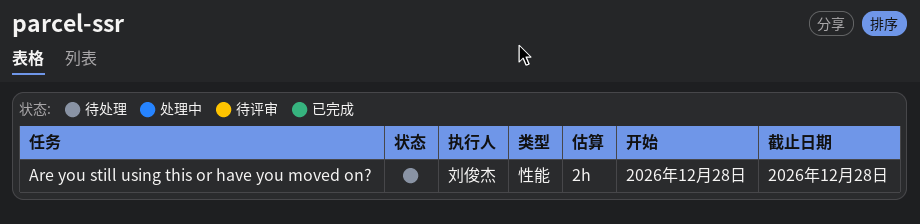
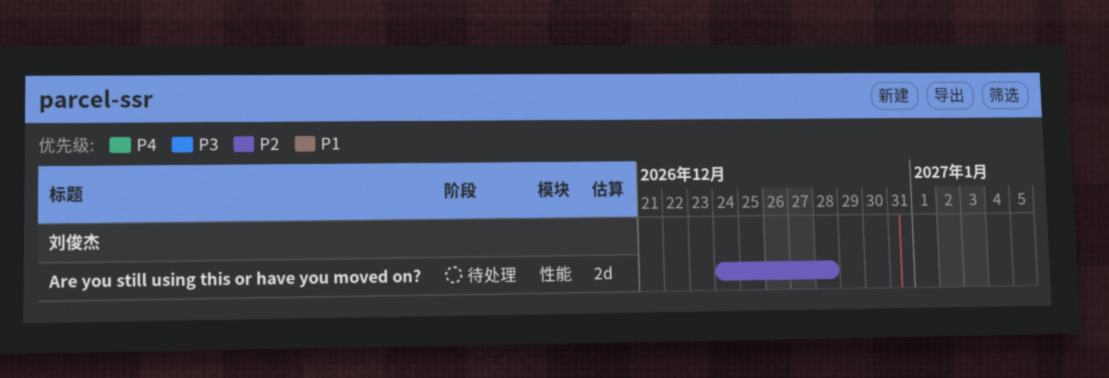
Are you still using this or have you moved on?, estimate: 2h -> 2d
Are you still using this or have you moved on?, start: Dec 28 -> Dec 24

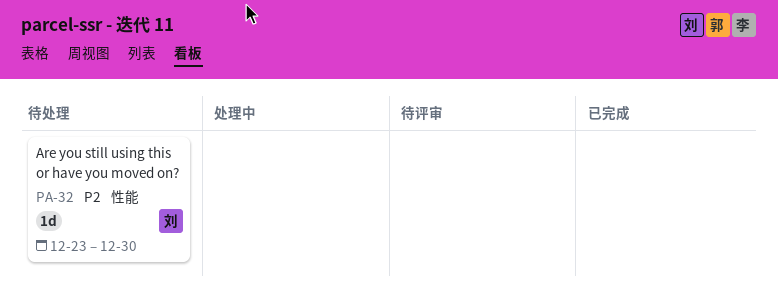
Are you still using this or have you moved on?, estimate: 2d -> 1d
Are you still using this or have you moved on?, start: Dec 24 -> Dec 23
Are you still using this or have you moved on?, due: Dec 28 -> Dec 30

